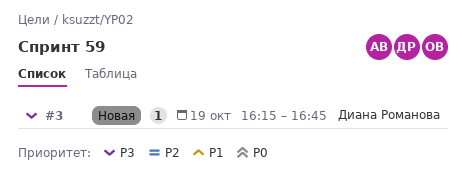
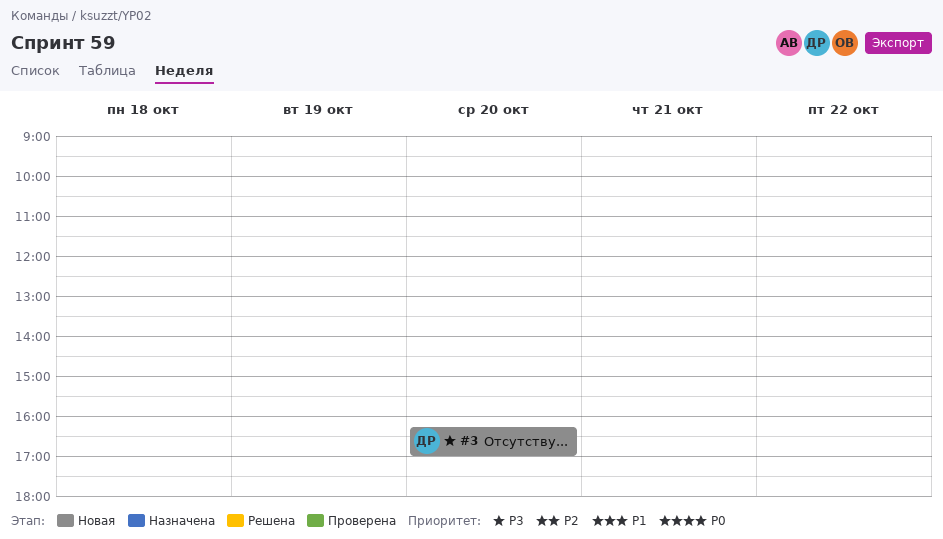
#3, day: Oct 19 -> Oct 20
#3, ends: 16:45 -> 17:00

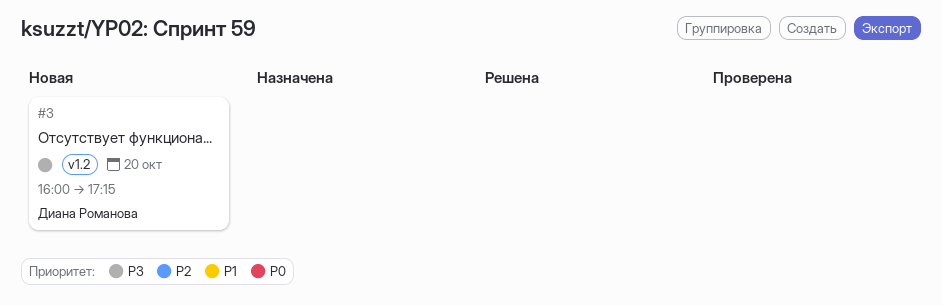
#3, begins: 16:15 -> 16:00
#3, ends: 17:00 -> 17:15

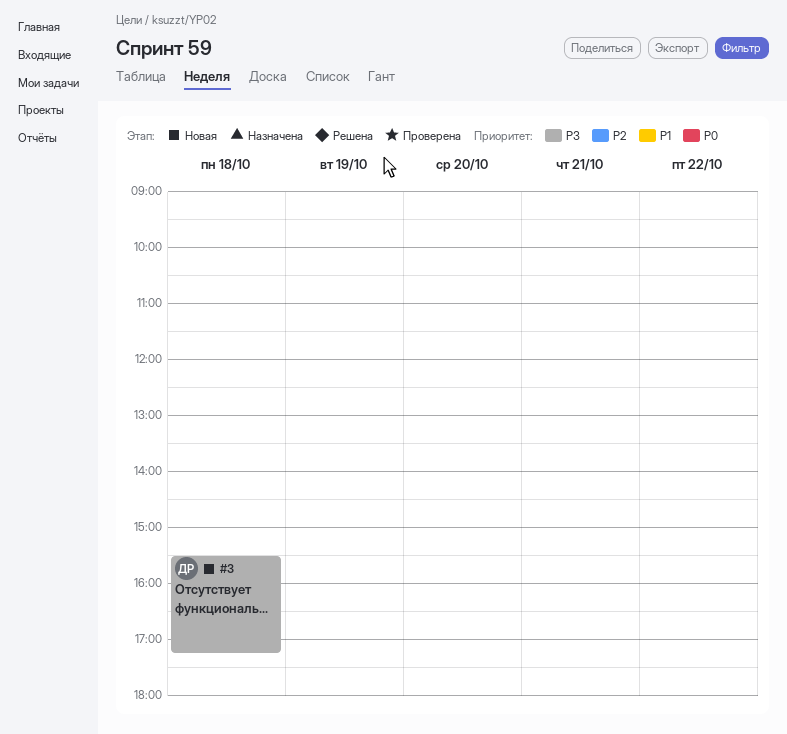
#3, day: Oct 20 -> Oct 18
#3, begins: 16:00 -> 15:30

